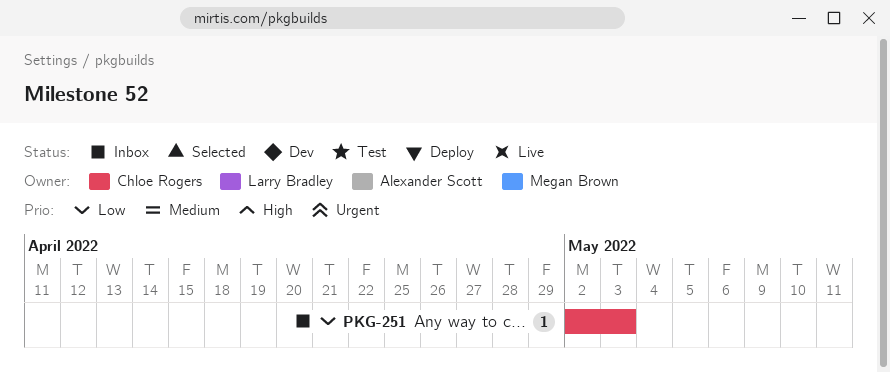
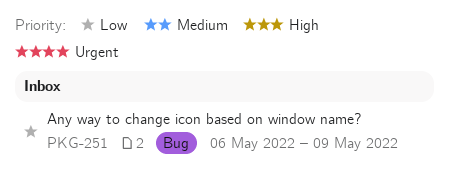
PKG-251, start: May 2 -> May 6
PKG-251, due: May 3 -> May 9

